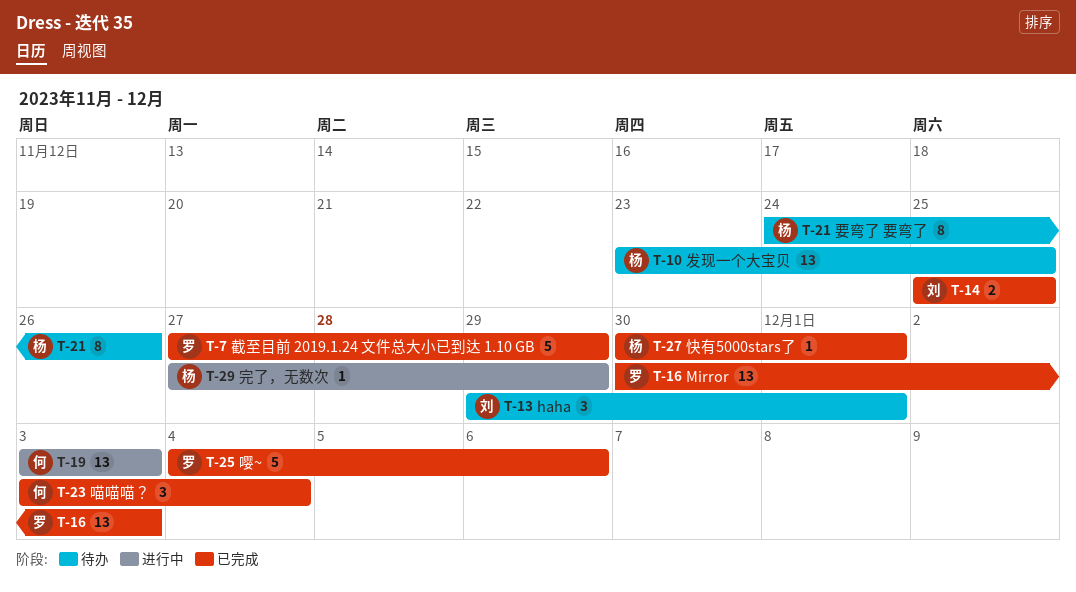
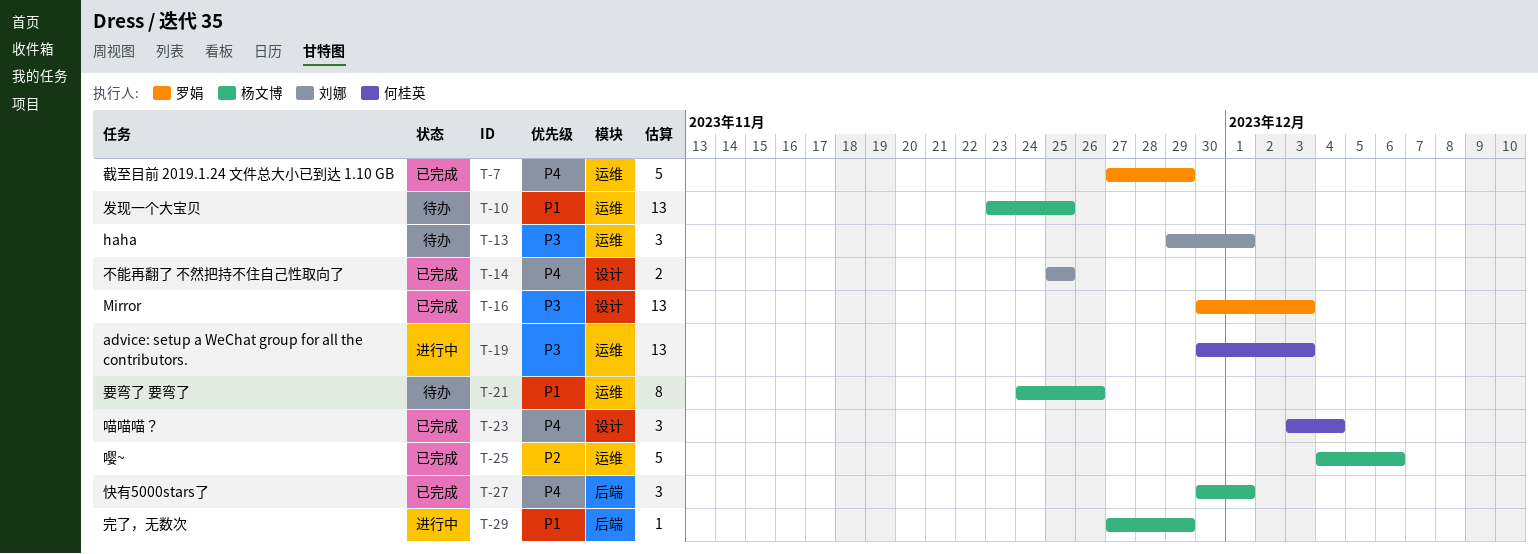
T-19, start: Dec 3 -> Nov 30
T-25, owner: 罗娟 -> 杨文博
T-27, estimate: 1 -> 3

